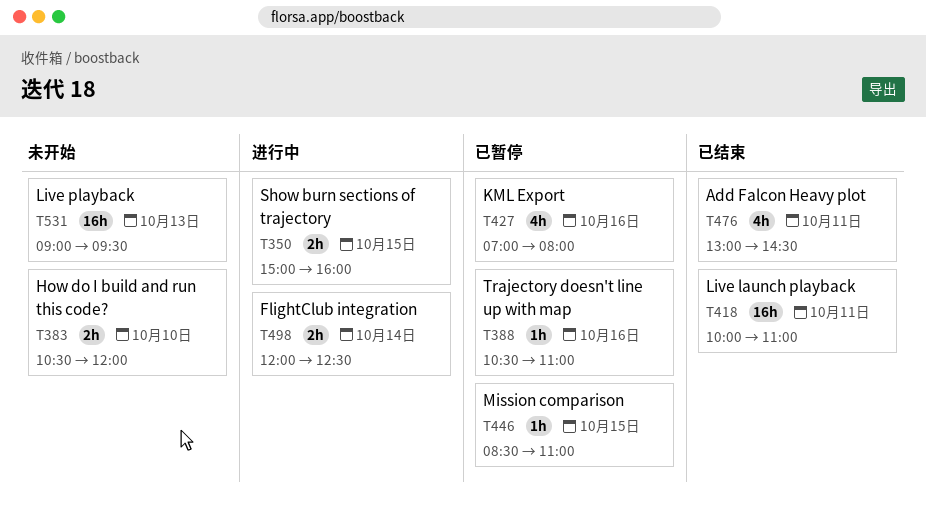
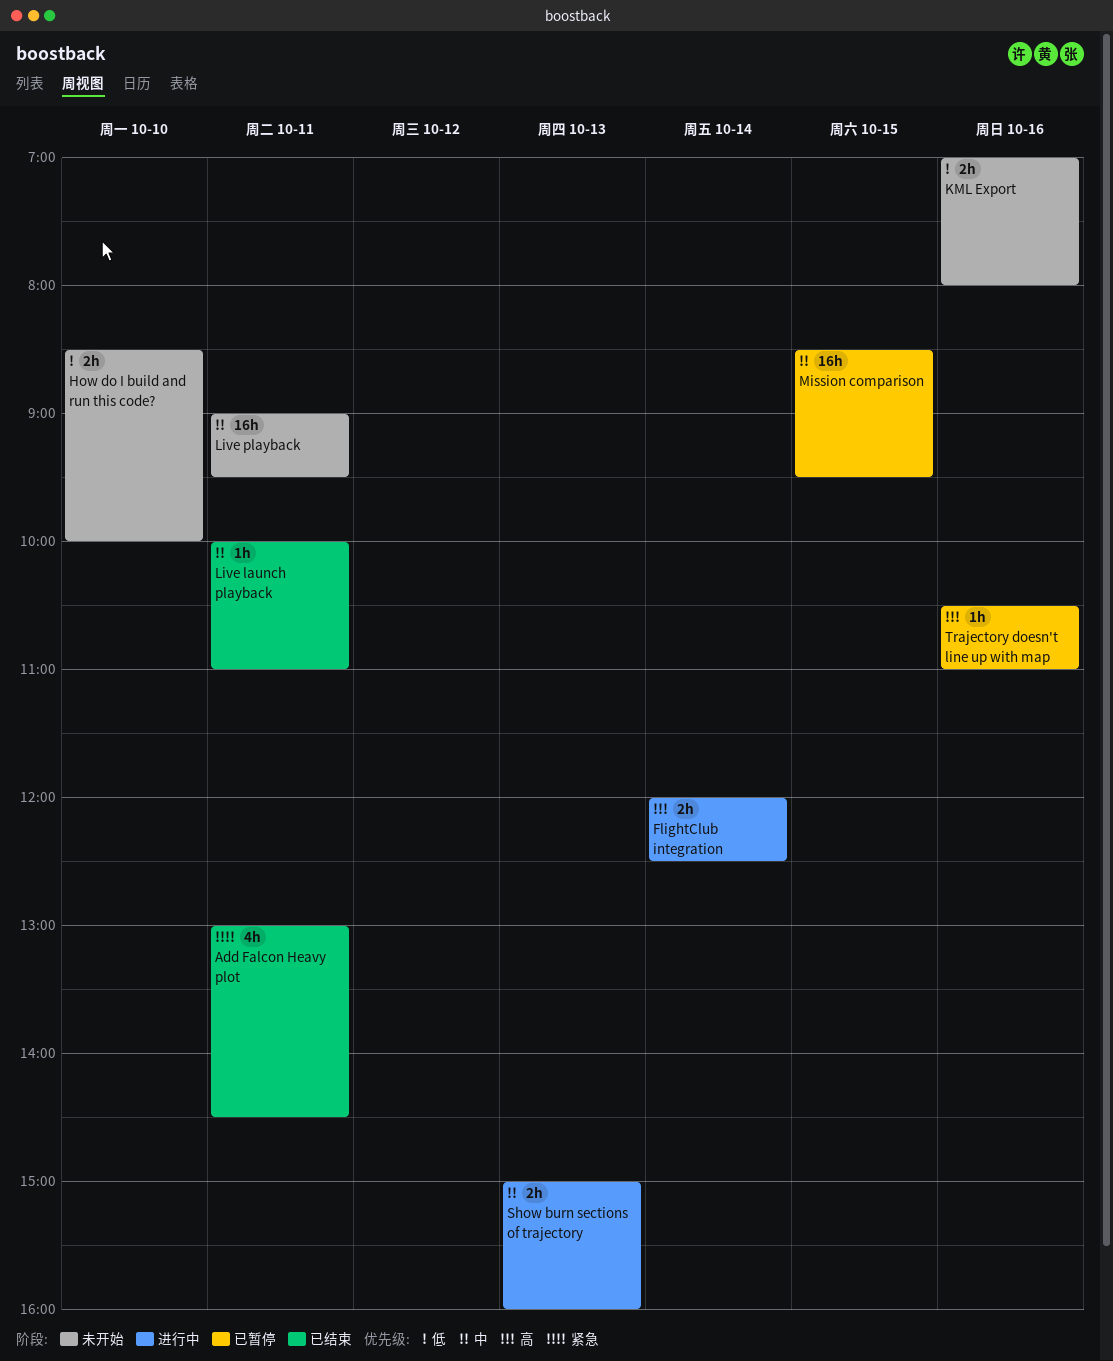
How do I build and run this code?, begins: 10:30 -> 08:30
How do I build and run this code?, ends: 12:00 -> 10:00
KML Export, status: 已暂停 -> 未开始
KML Export, estimate: 4h -> 2h
Live launch playback, estimate: 16h -> 1h
Live playback, day: Oct 13 -> Oct 11
Mission comparison, estimate: 1h -> 16h
Mission comparison, ends: 11:00 -> 09:30
Show burn sections of trajectory, day: Oct 15 -> Oct 13

